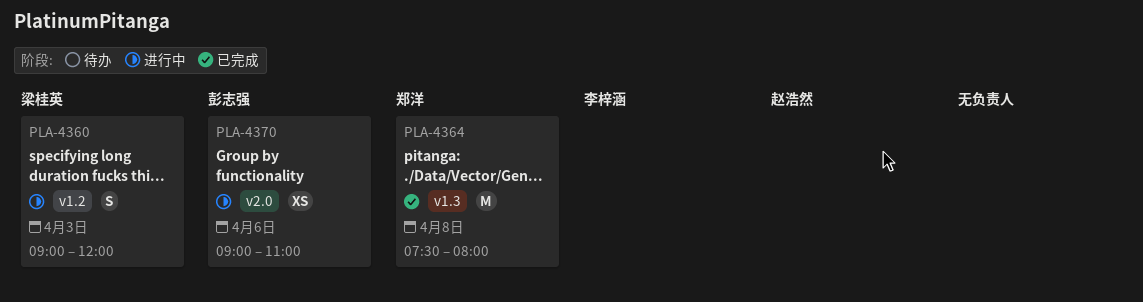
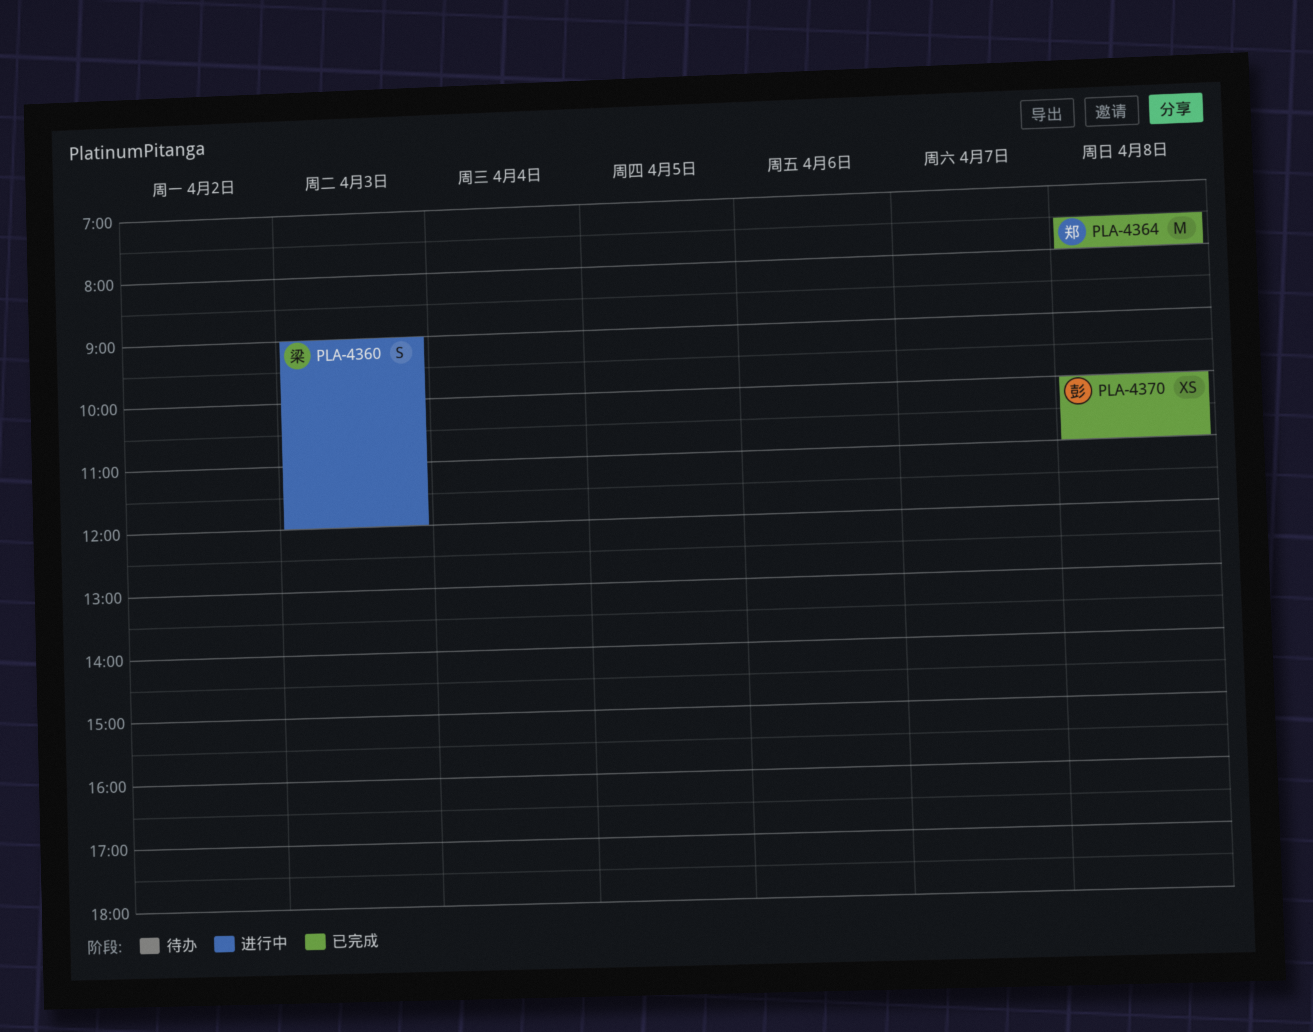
PLA-4370, status: 进行中 -> 已完成
PLA-4370, day: Apr 6 -> Apr 8
PLA-4370, begins: 09:00 -> 10:00

